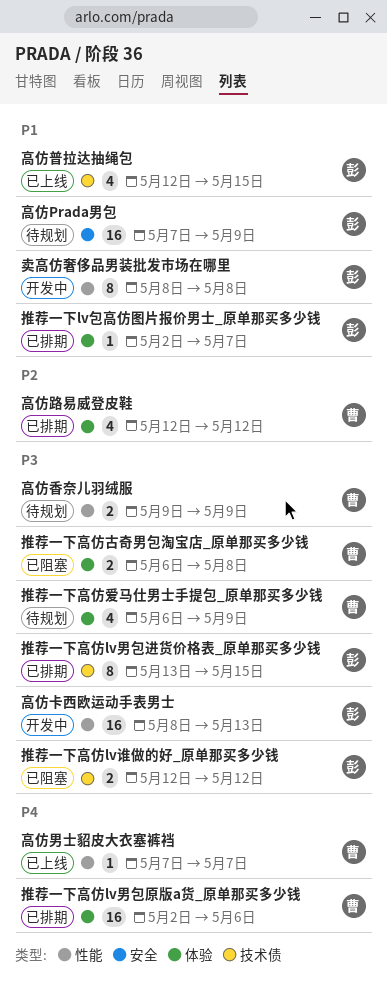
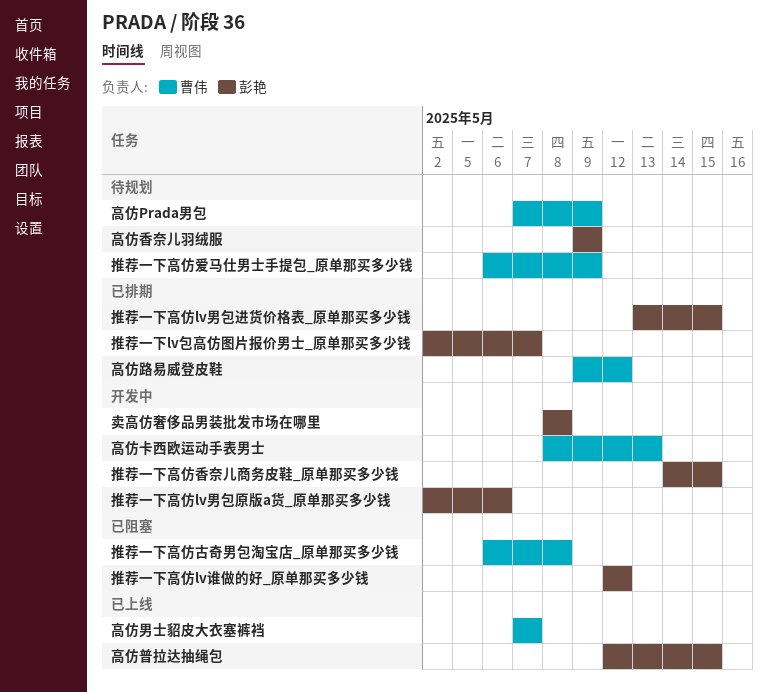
推荐一下高仿lv男包原版a货_原单那买多少钱, status: 已排期 -> 开发中
推荐一下高仿lv男包原版a货_原单那买多少钱, owner: 曹伟 -> 彭艳
推荐一下高仿香奈儿商务皮鞋_原单那买多少钱: none -> present
高仿Prada男包, owner: 彭艳 -> 曹伟
高仿卡西欧运动手表男士, owner: 彭艳 -> 曹伟
高仿路易威登皮鞋, start: May 12 -> May 9
高仿香奈儿羽绒服, owner: 曹伟 -> 彭艳

